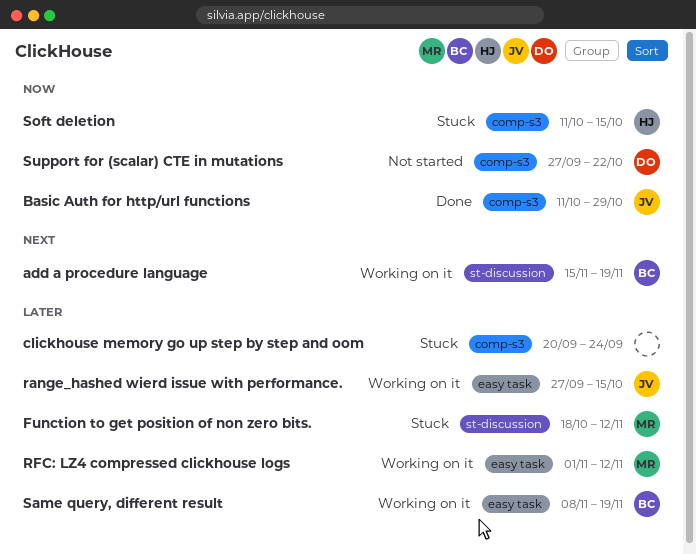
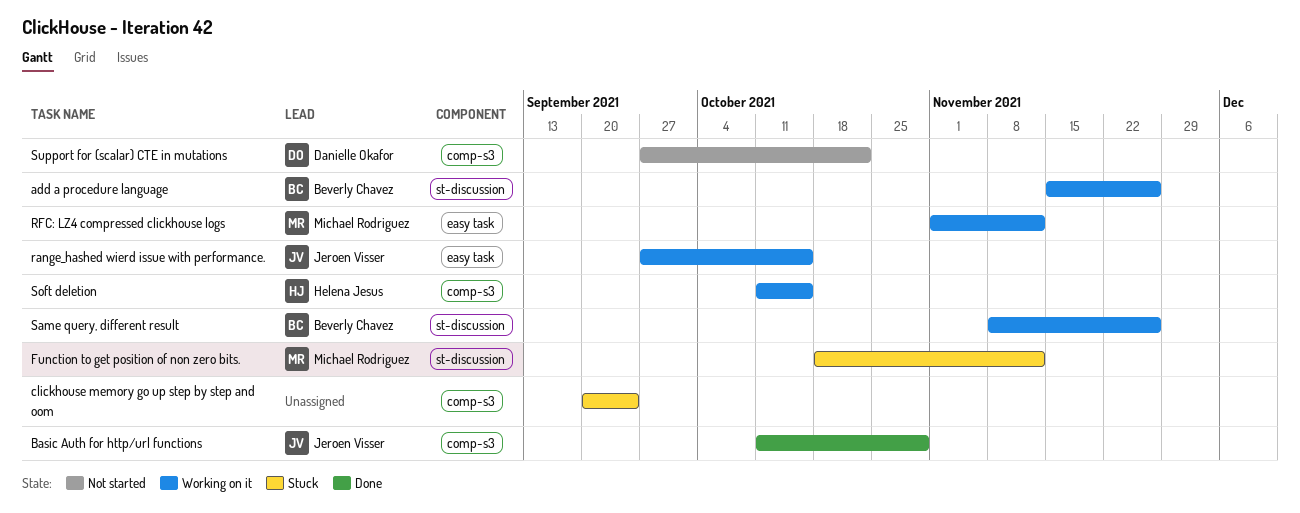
add a procedure language, due: Nov 19 -> Nov 26
Same query, different result, label: easy task -> st-discussion
Same query, different result, due: Nov 19 -> Nov 26
Soft deletion, status: Stuck -> Working on it

